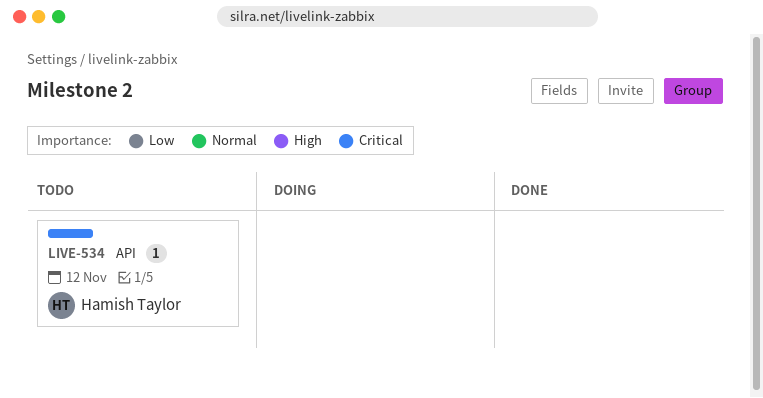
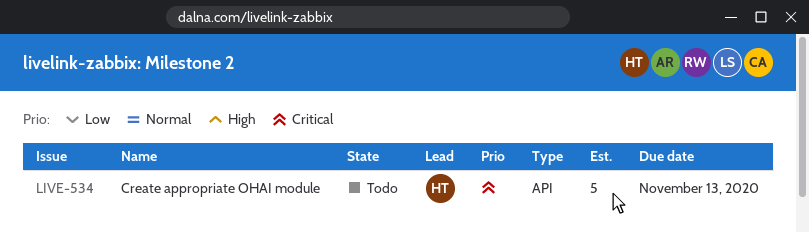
LIVE-534, estimate: 1 -> 5
LIVE-534, due: Nov 12 -> Nov 13

